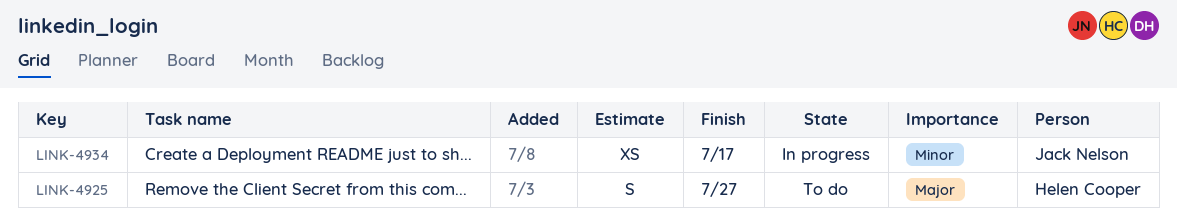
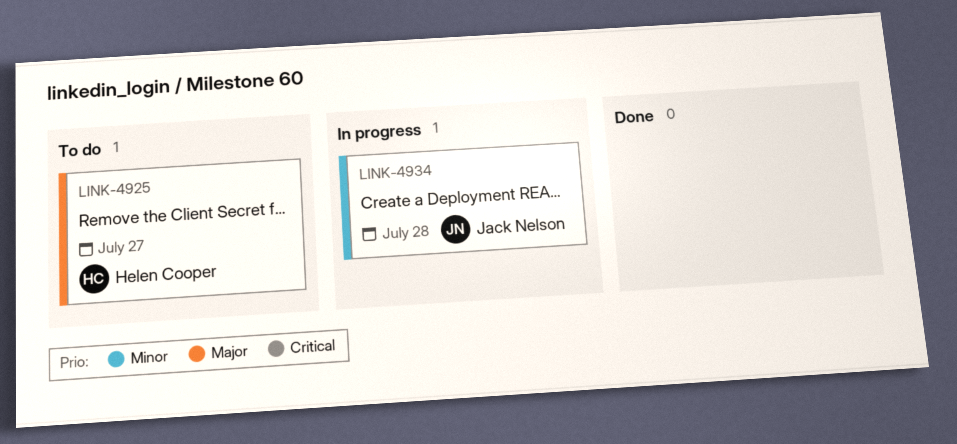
LINK-4934, due: Jul 17 -> Jul 28

